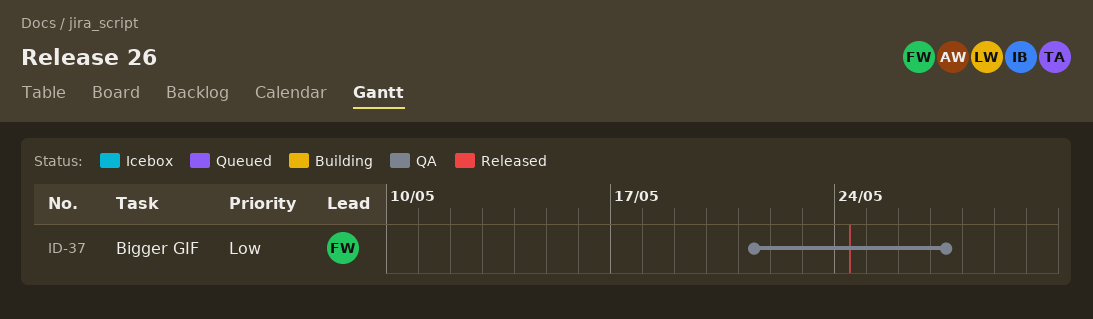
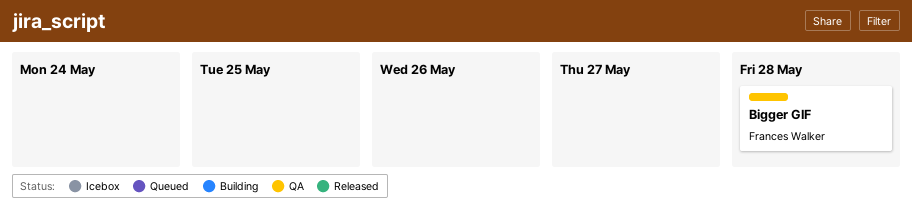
Bigger GIF, due: May 27 -> May 28

